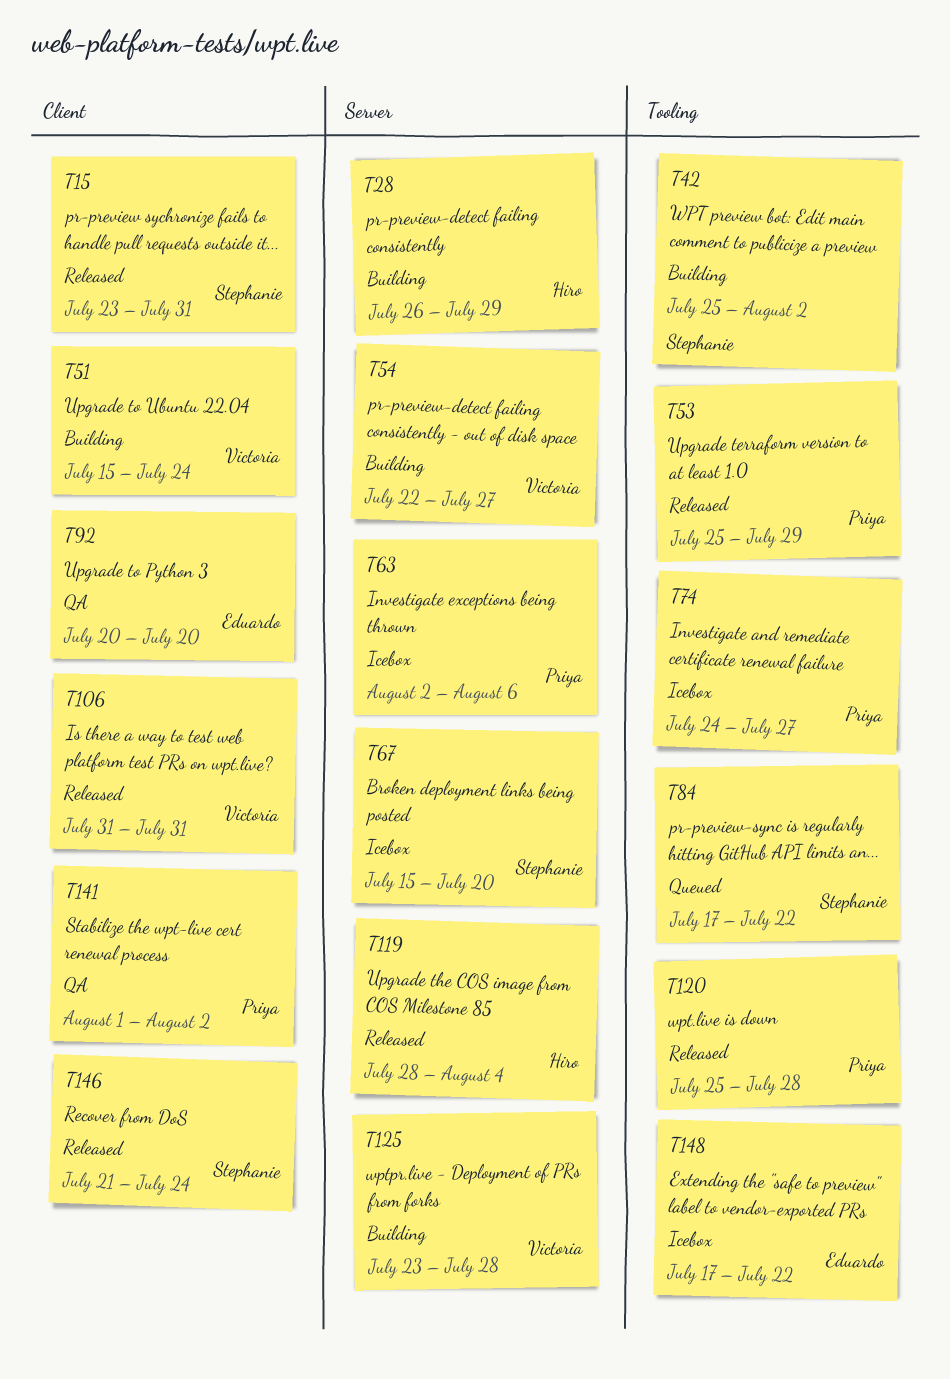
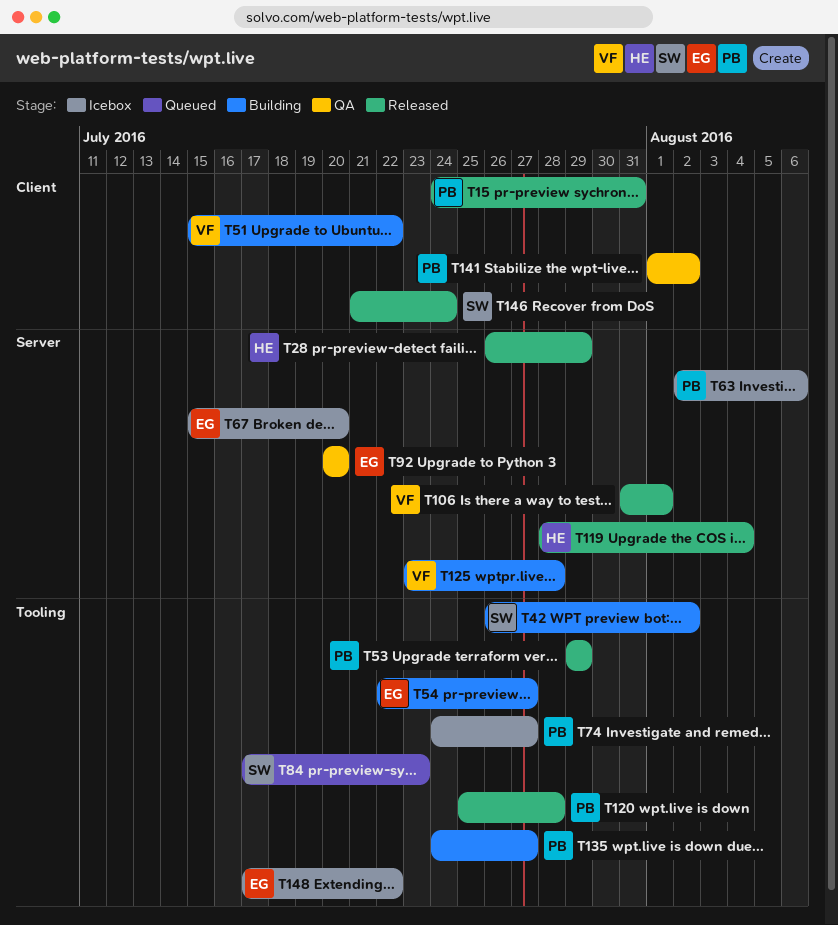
T15, owner: Stephanie -> Priya
T15, start: Jul 23 -> Jul 24
T28, status: Building -> Released
T42, start: Jul 25 -> Jul 26
T51, due: Jul 24 -> Jul 22
T53, start: Jul 25 -> Jul 29
T54, owner: Victoria -> Eduardo
T54, label: Server -> Tooling
T67, owner: Stephanie -> Eduardo
T84, due: Jul 22 -> Jul 23
T92, label: Client -> Server
T106, label: Client -> Server
T106, due: Jul 31 -> Aug 1
T135: none -> present

